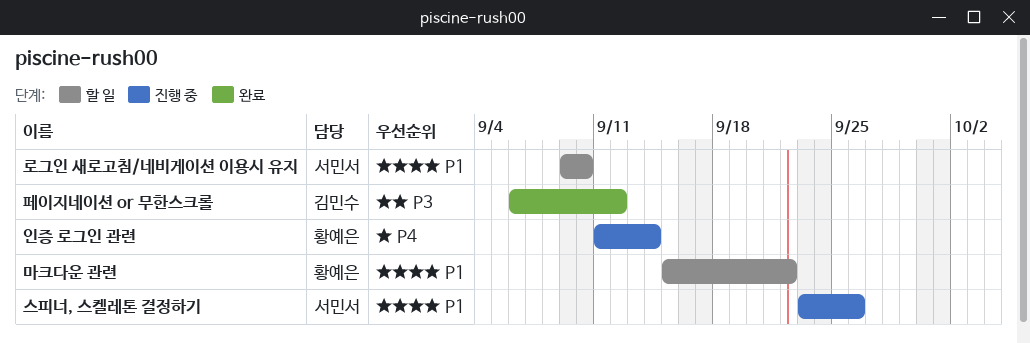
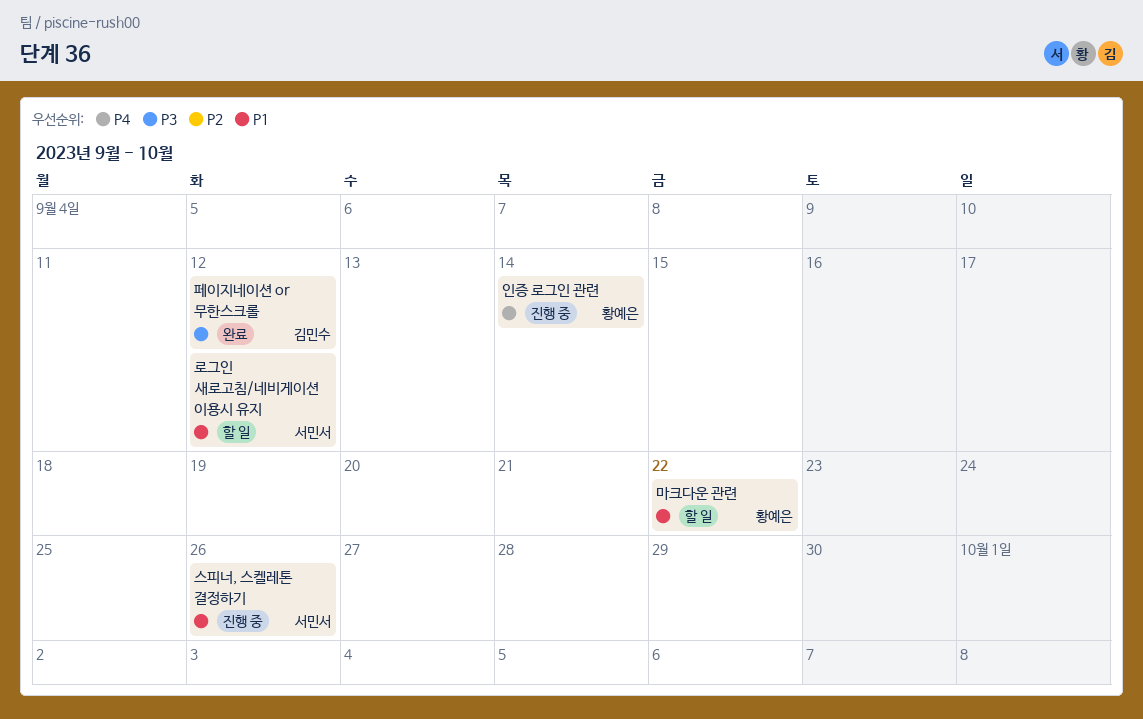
로그인 새로고침/네비게이션 이용시 유지, due: Sep 10 -> Sep 12

